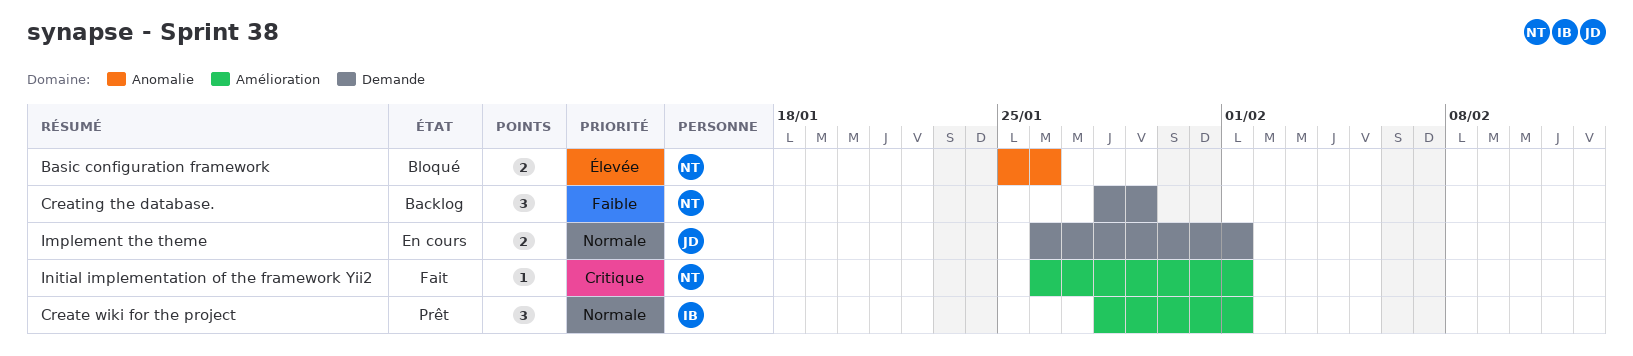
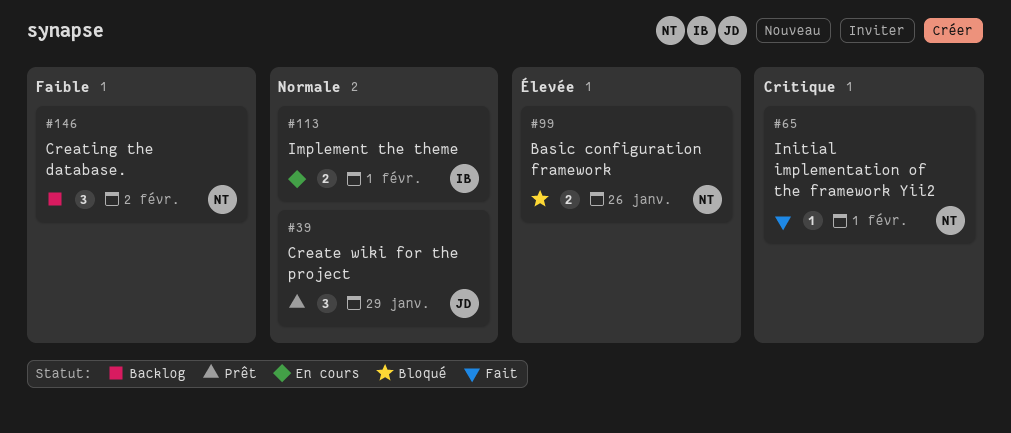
Create wiki for the project, owner: IB -> JD
Create wiki for the project, due: Feb 1 -> Jan 29
Creating the database., due: Jan 29 -> Feb 2
Implement the theme, owner: JD -> IB

